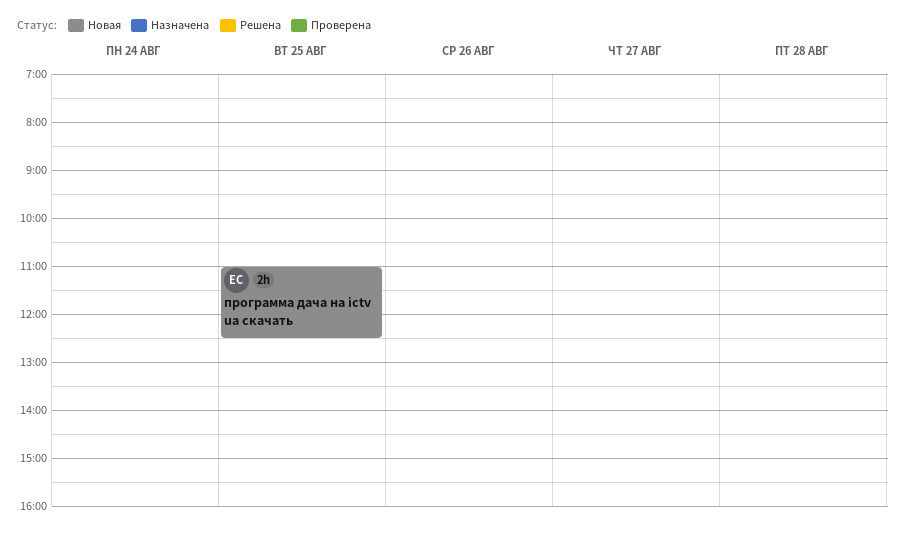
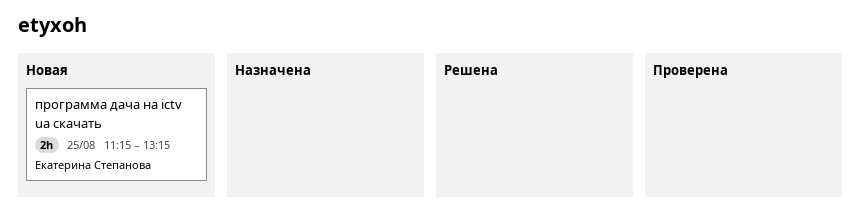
программа дача на ictv ua скачать, begins: 11:00 -> 11:15
программа дача на ictv ua скачать, ends: 12:30 -> 13:15

